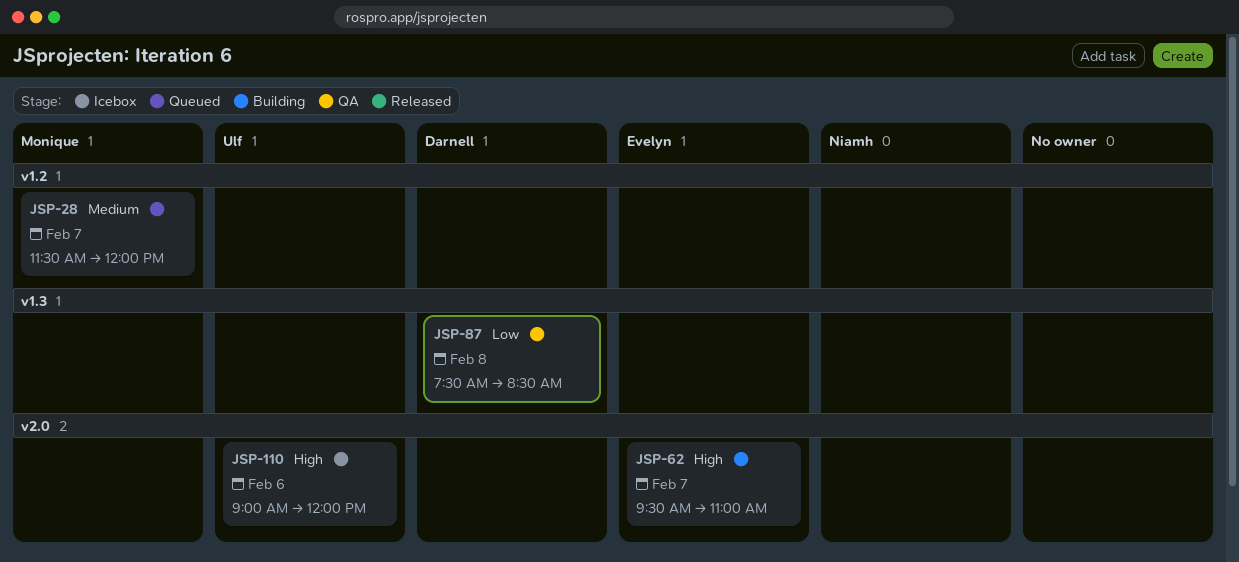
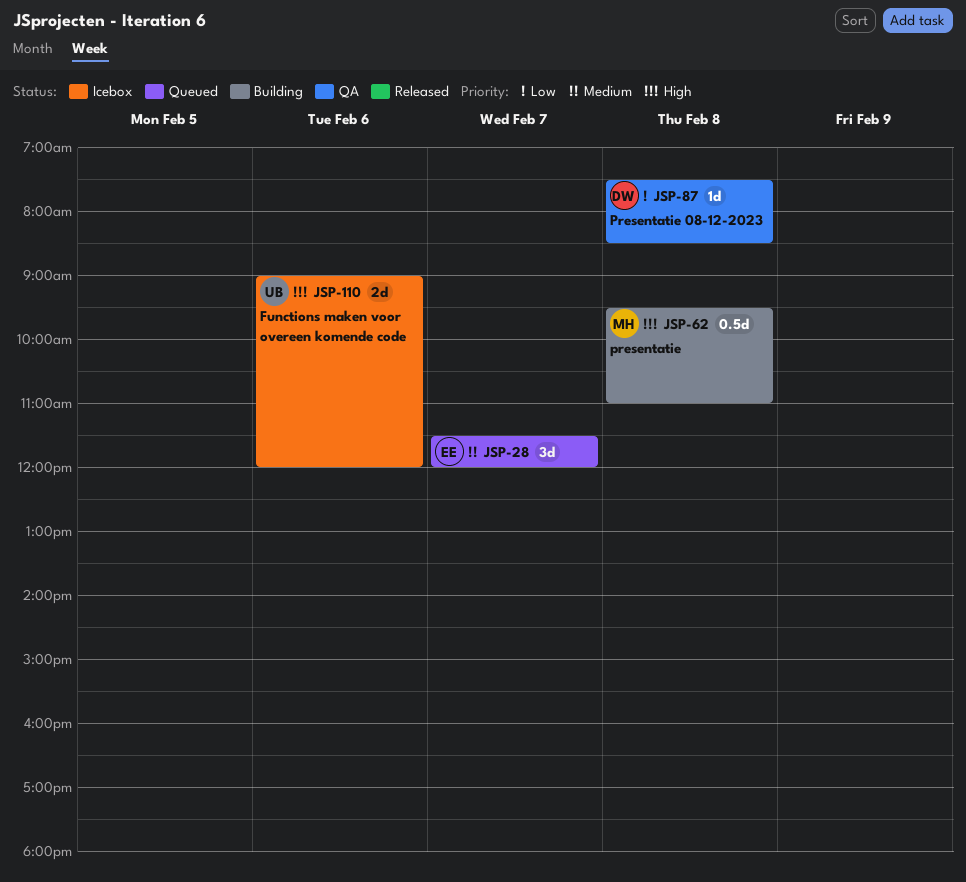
JSP-28, owner: Monique -> Evelyn
JSP-62, owner: Evelyn -> Monique
JSP-62, day: Feb 7 -> Feb 8

